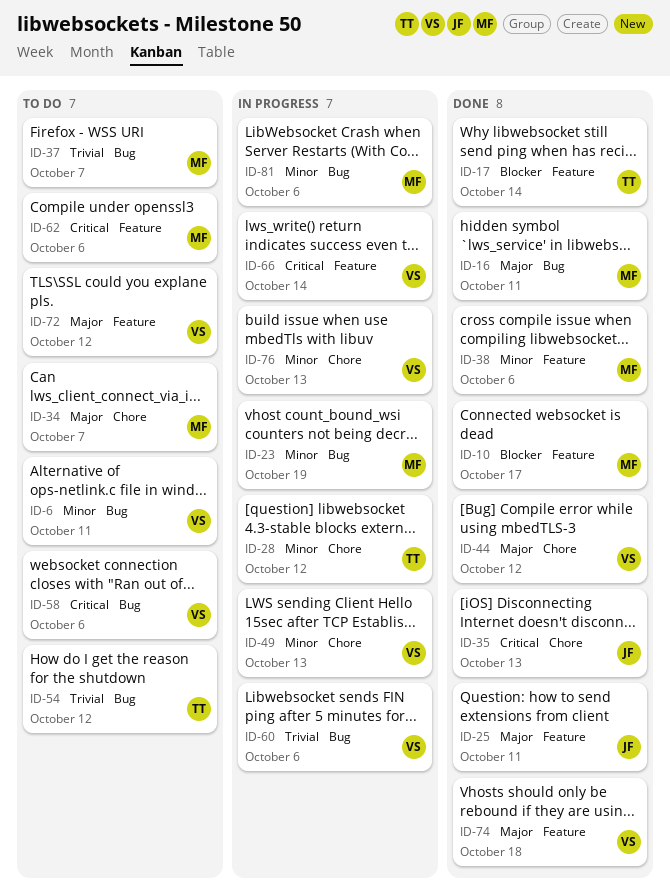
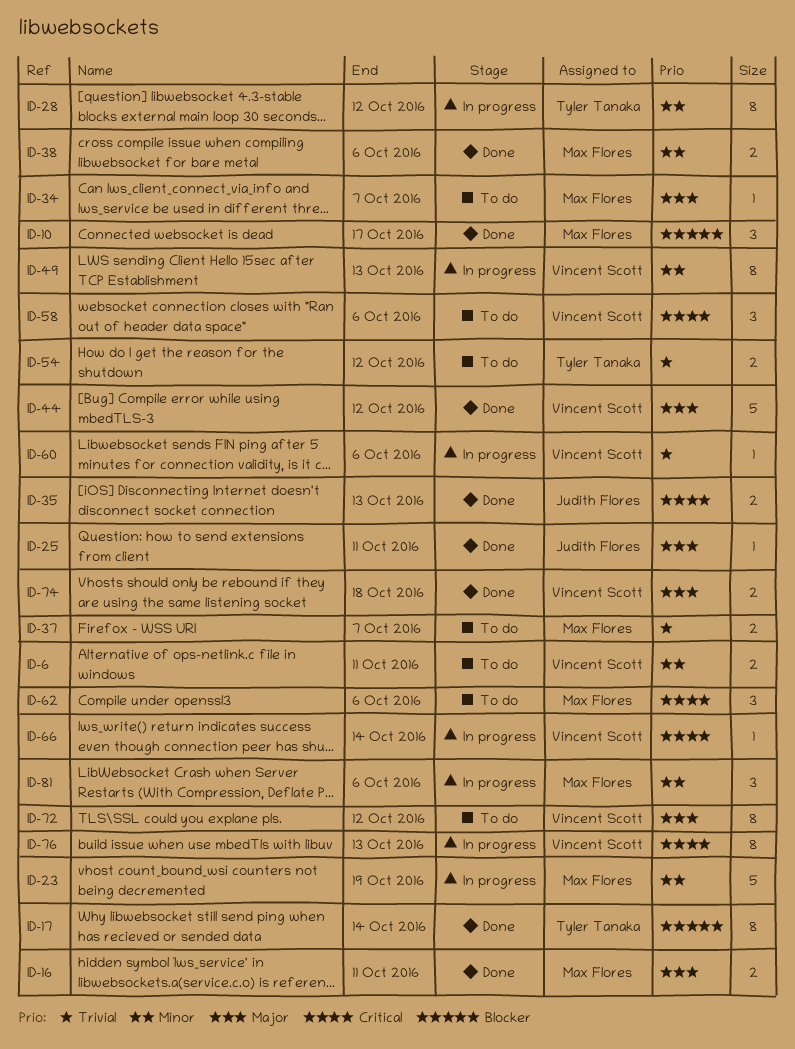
ID-76, priority: Minor -> Critical

